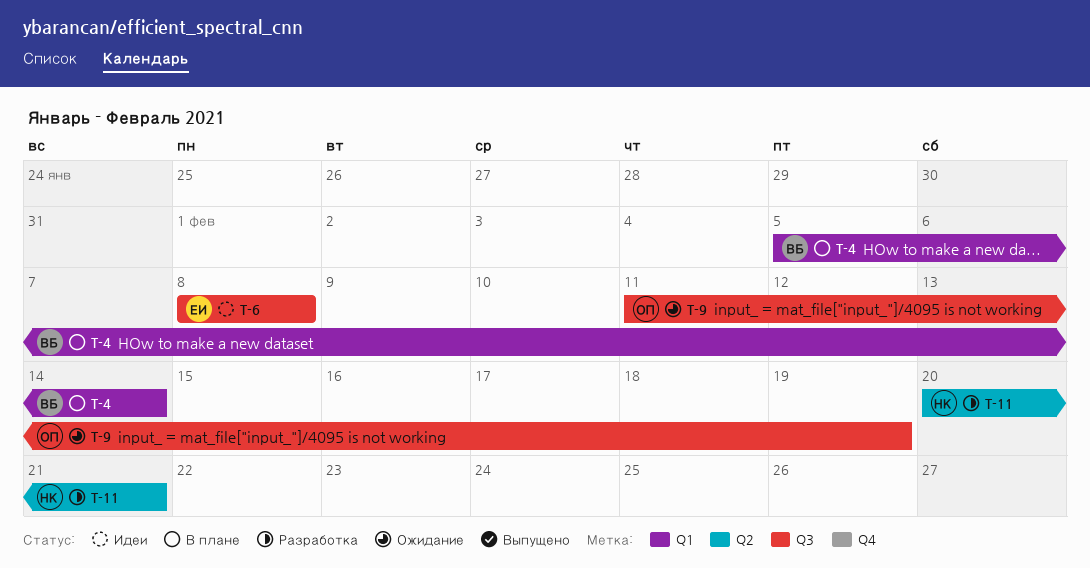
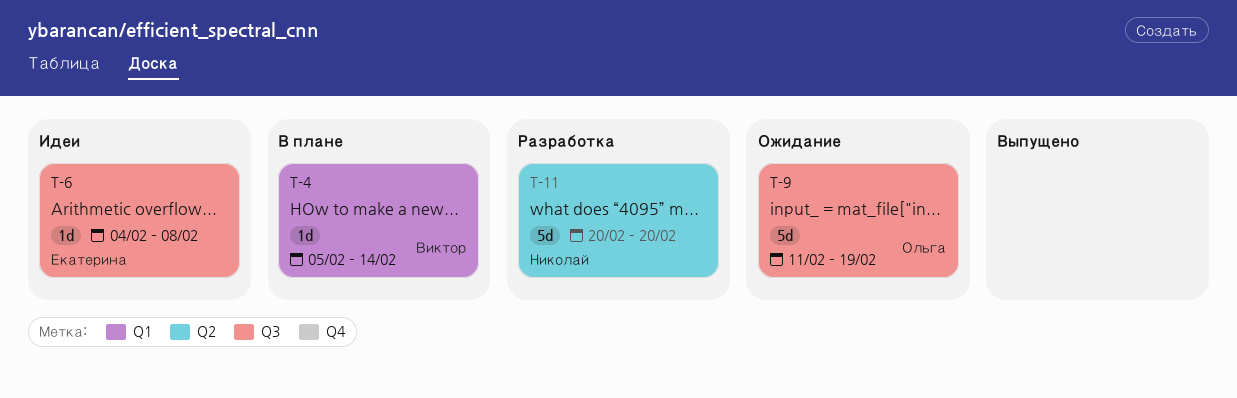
T-6, start: Feb 8 -> Feb 4
T-11, due: Feb 21 -> Feb 20

